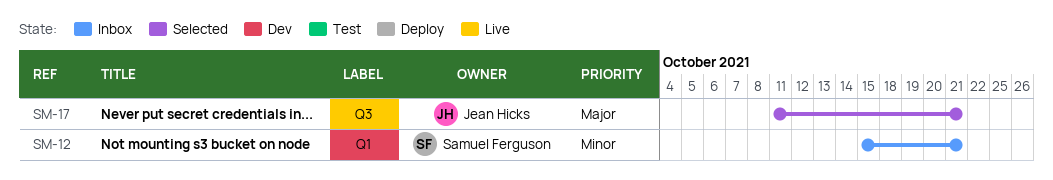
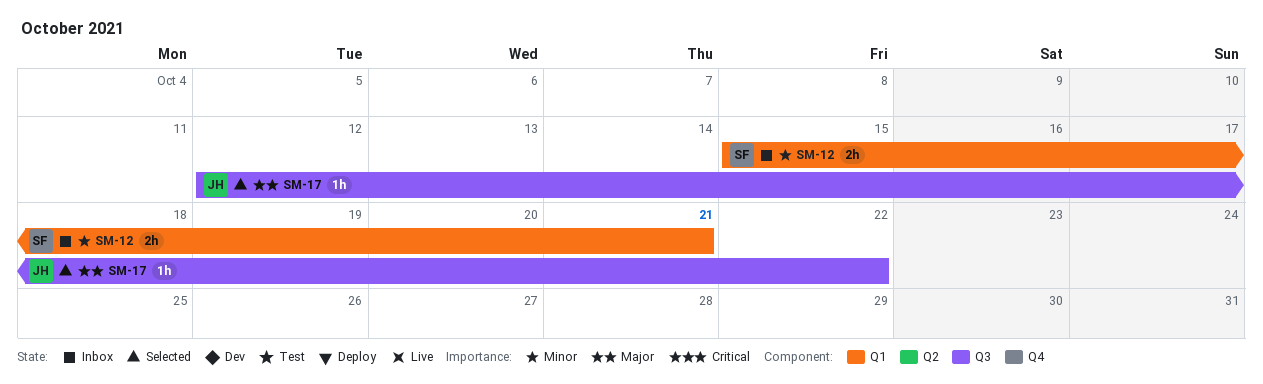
SM-17, start: Oct 11 -> Oct 12
SM-17, due: Oct 21 -> Oct 22

